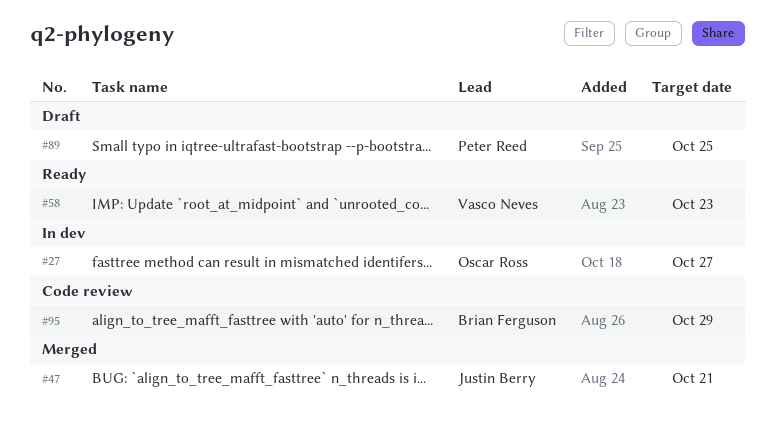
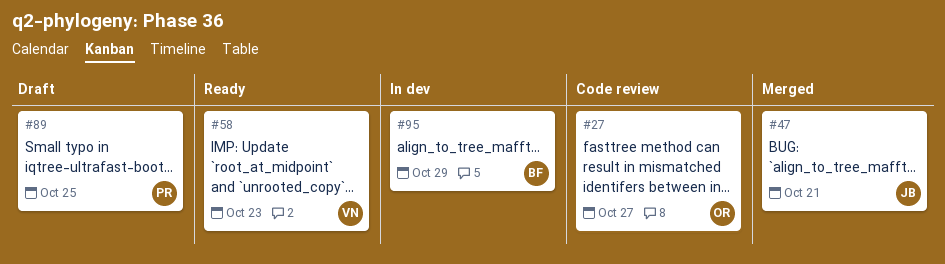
#27, status: In dev -> Code review
#95, status: Code review -> In dev

